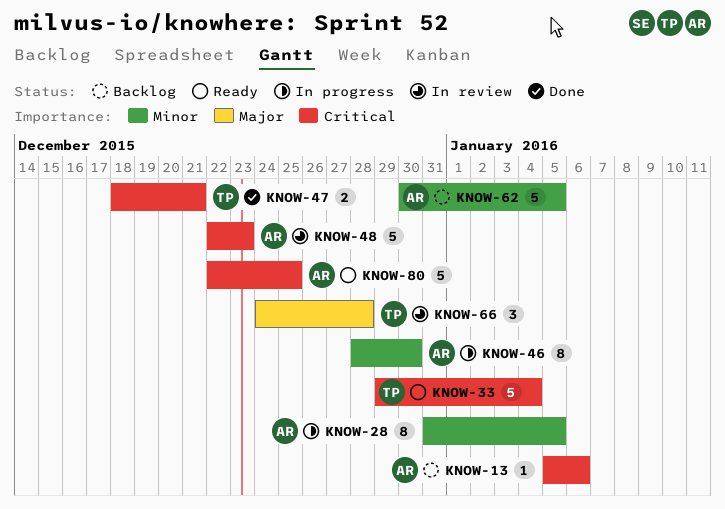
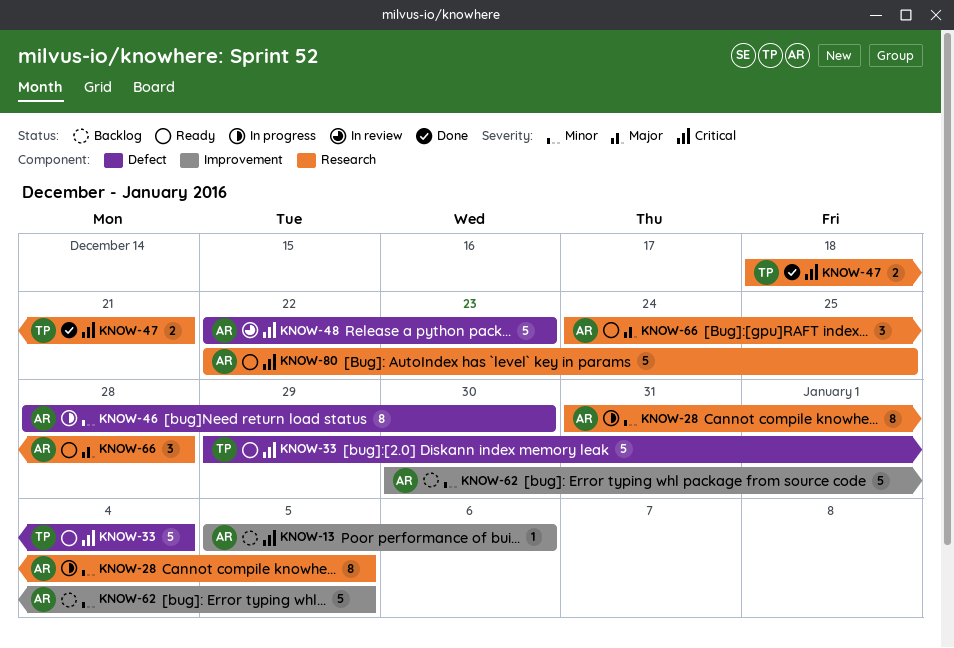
KNOW-66, status: In review -> Ready
KNOW-66, owner: TP -> AR

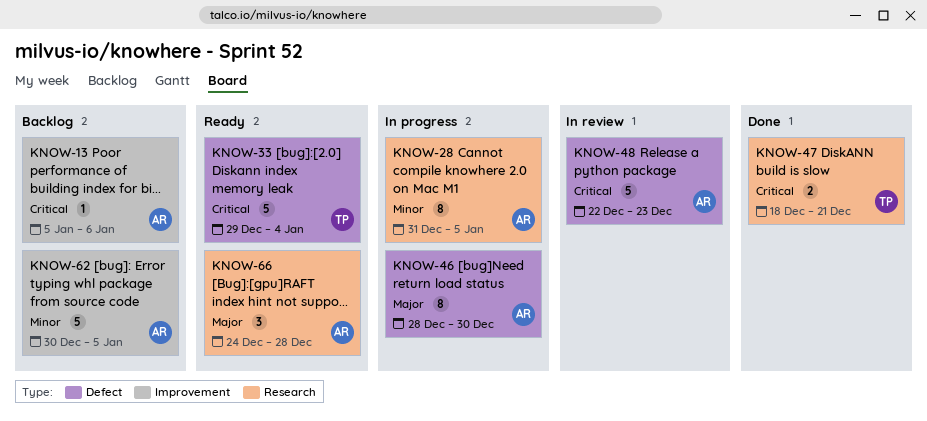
KNOW-46, priority: Minor -> Major
KNOW-80: present -> none

